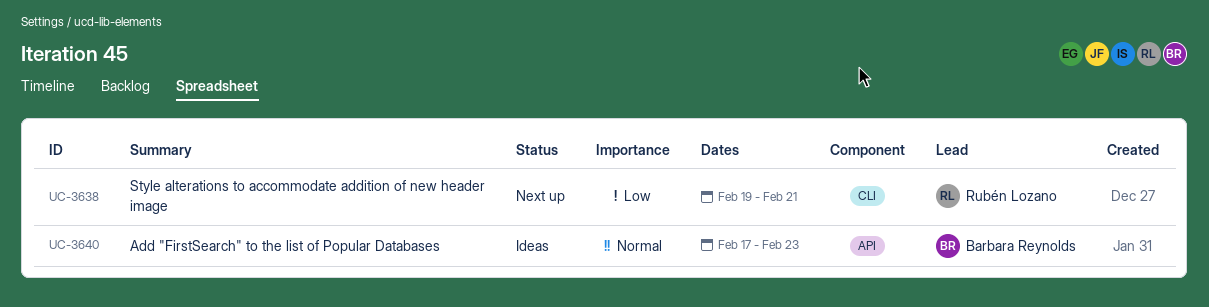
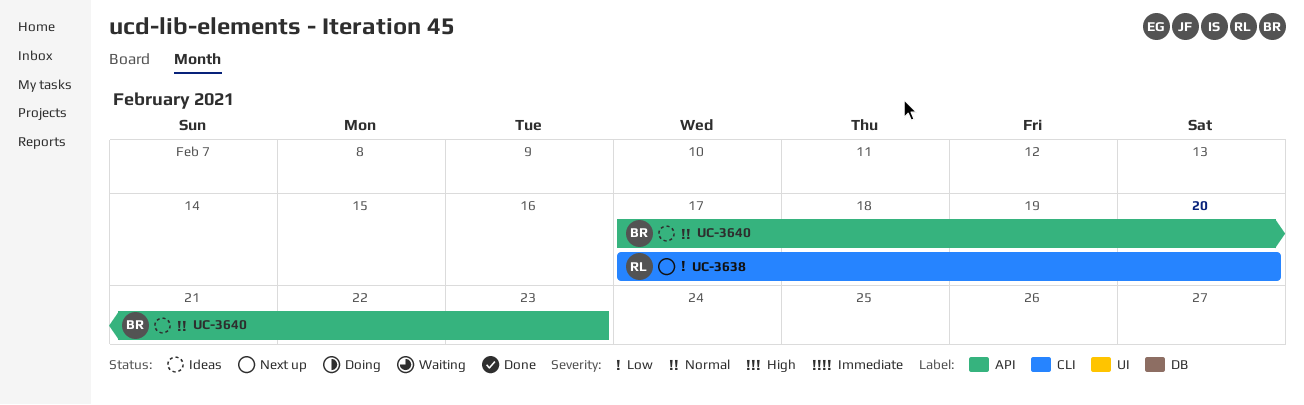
UC-3638, start: Feb 19 -> Feb 17
UC-3638, due: Feb 21 -> Feb 20

